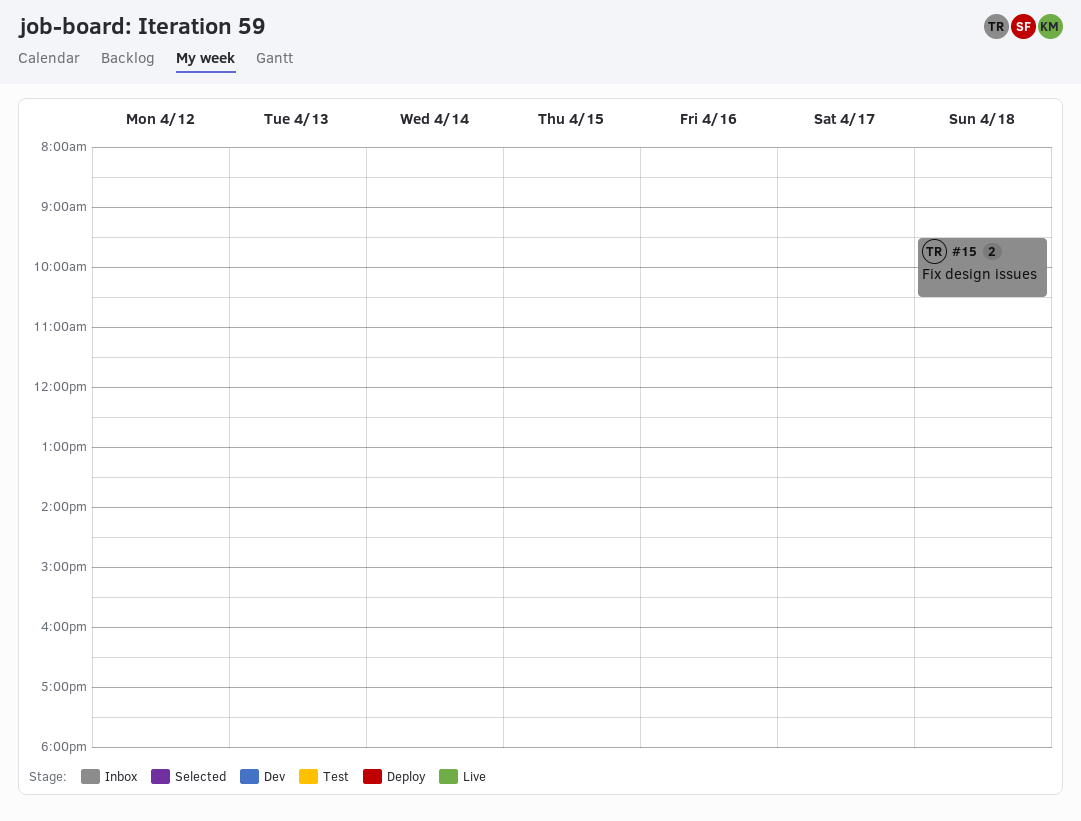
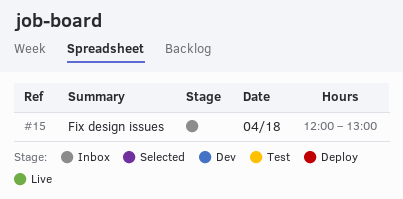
#15, begins: 09:30 -> 12:00
#15, ends: 10:30 -> 13:00

